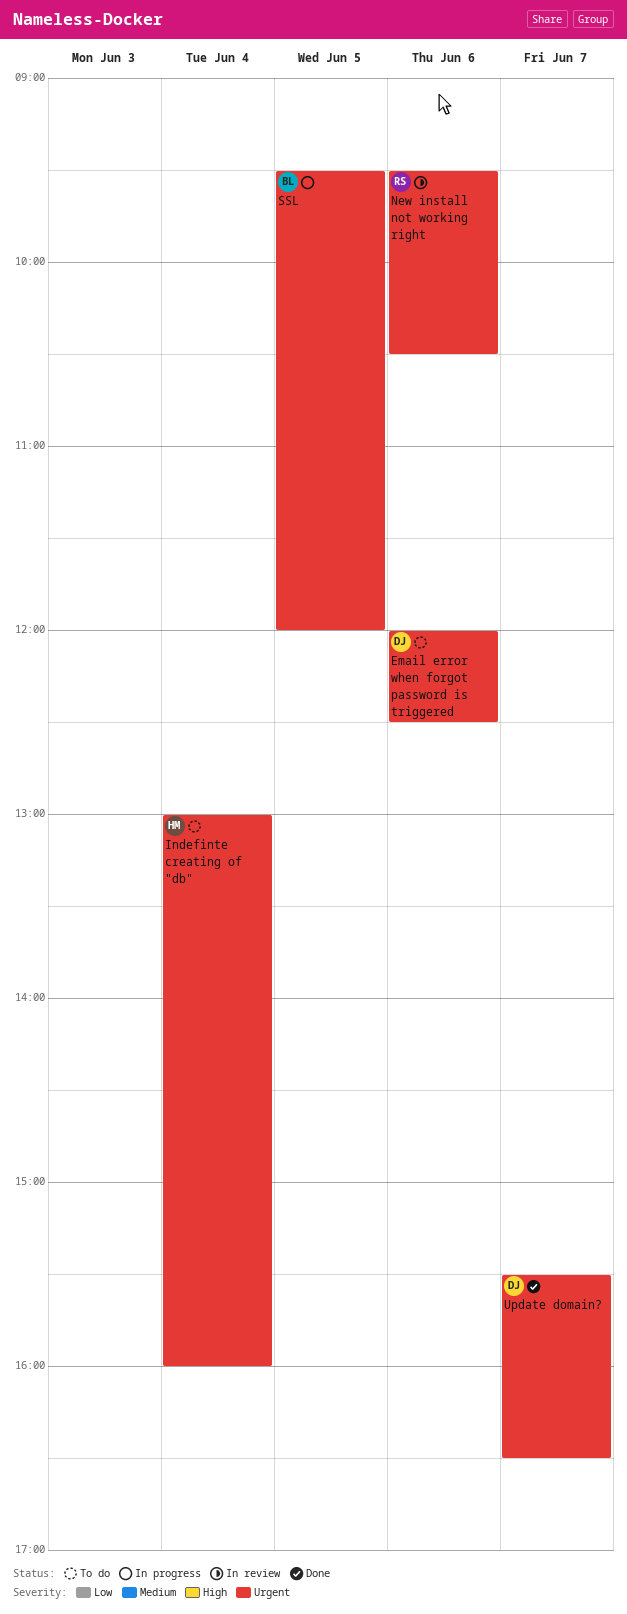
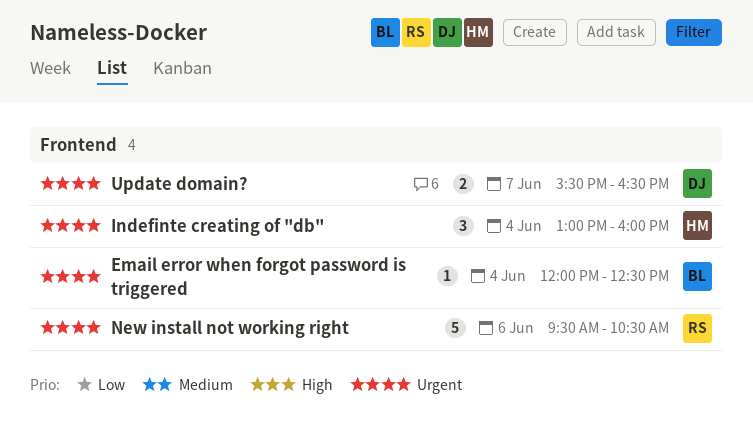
Email error when forgot password is triggered, owner: DJ -> BL
Email error when forgot password is triggered, day: Jun 6 -> Jun 4
SSL: present -> none

